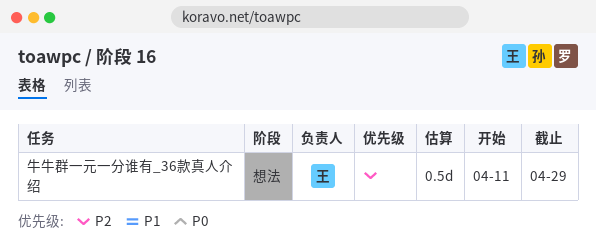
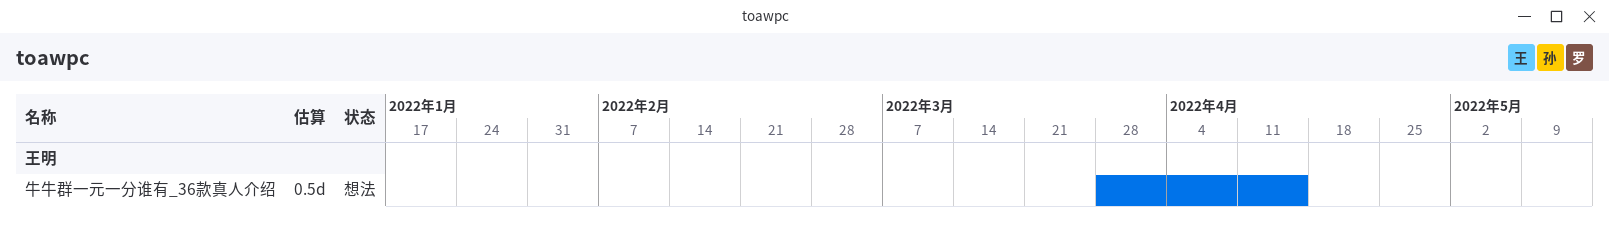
牛牛群一元一分谁有_36款真人介绍, start: Apr 11 -> Mar 28
牛牛群一元一分谁有_36款真人介绍, due: Apr 29 -> Apr 15

